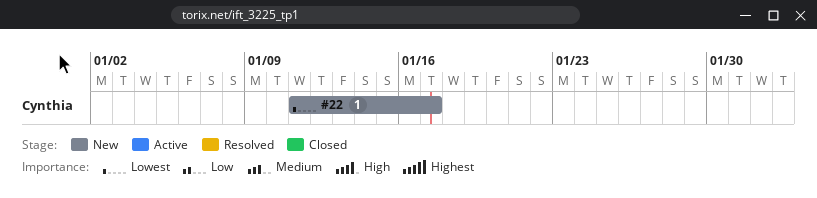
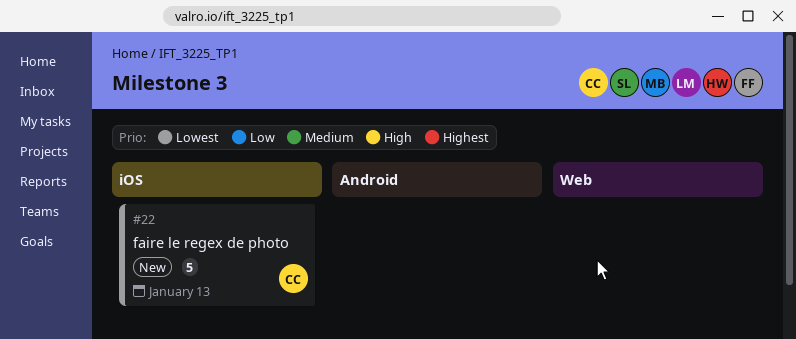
#22, estimate: 1 -> 5
#22, due: Jan 17 -> Jan 13

